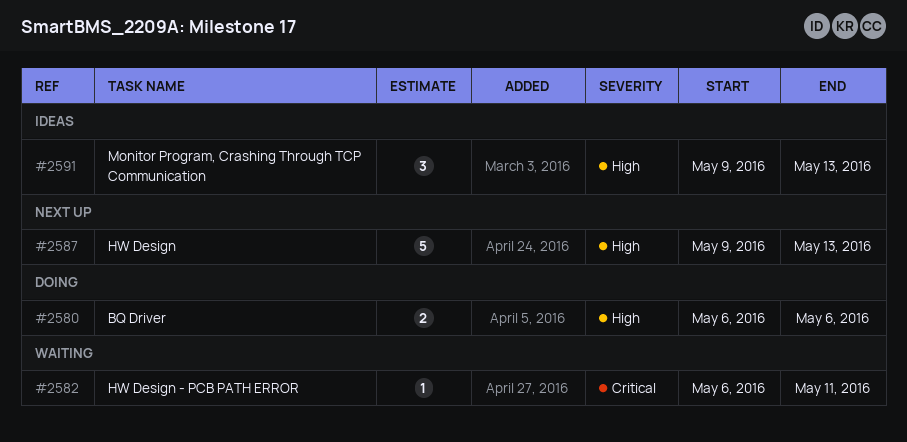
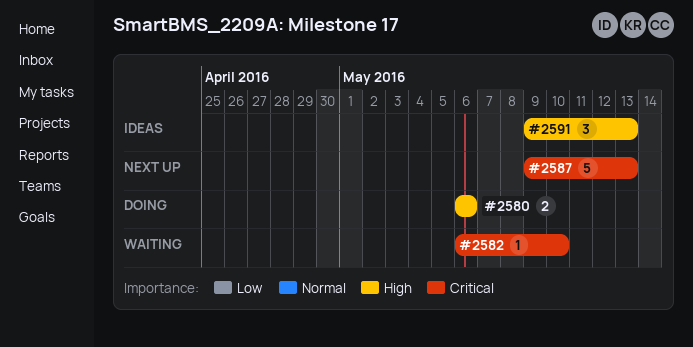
#2582, due: May 11 -> May 10
#2587, priority: High -> Critical

